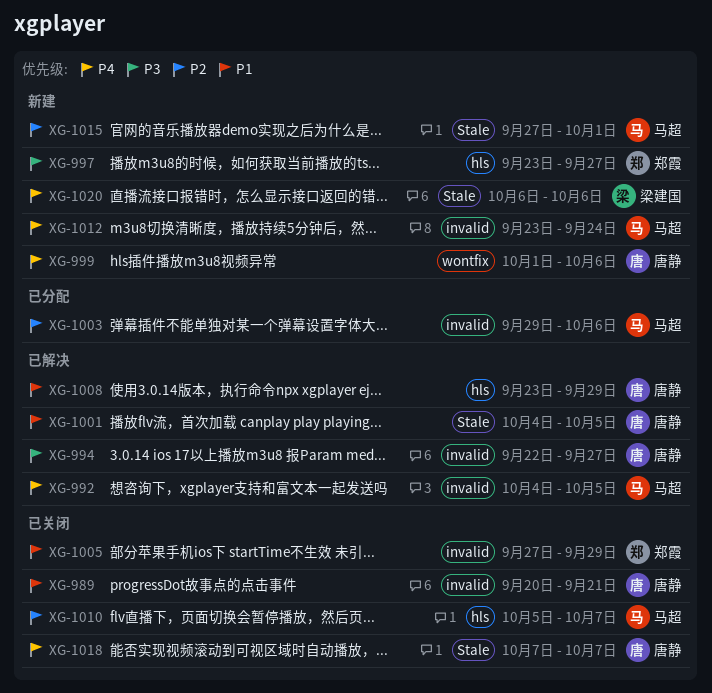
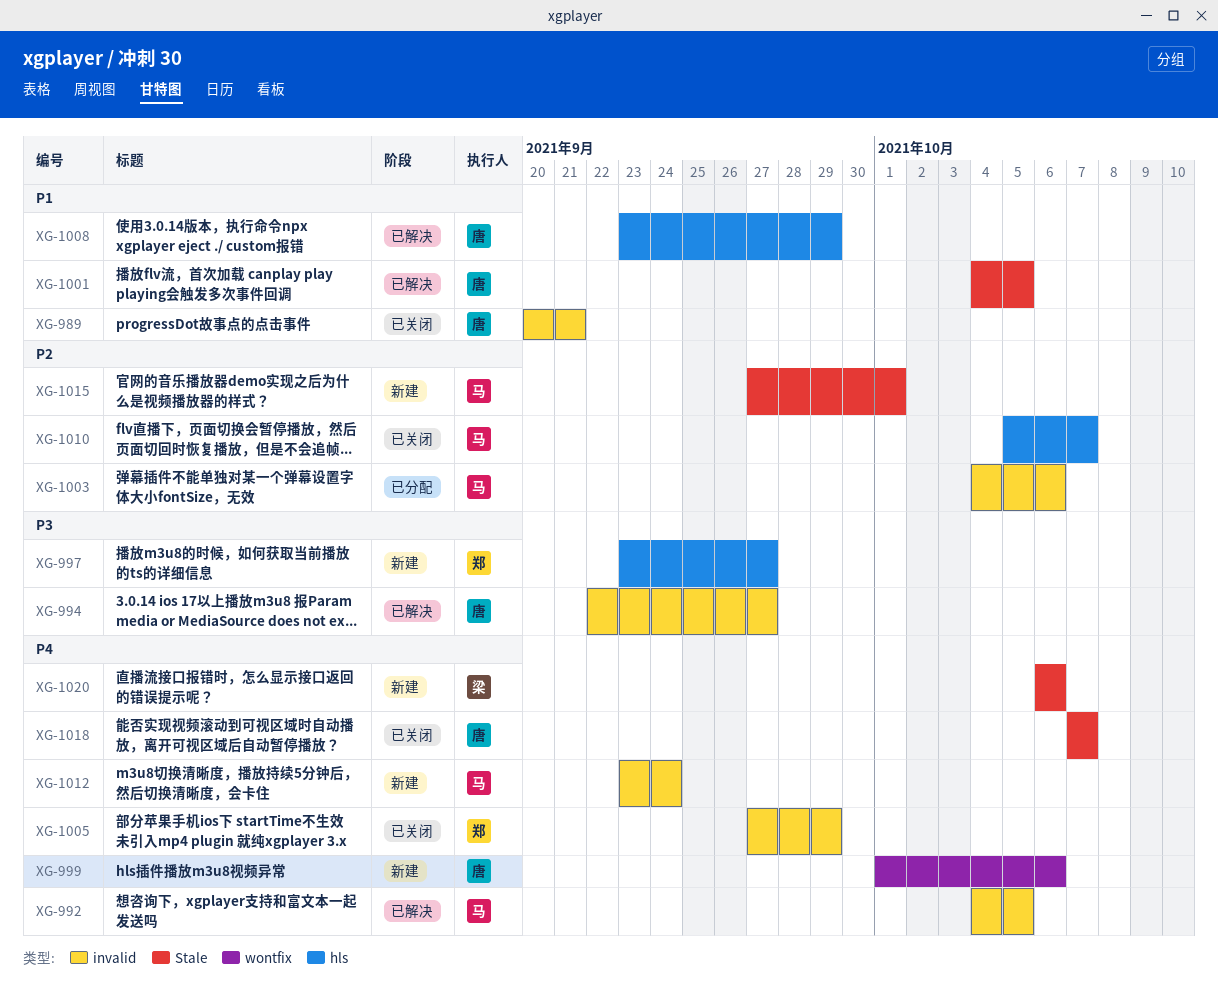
XG-1003, start: Sep 29 -> Oct 4
XG-1005, priority: P1 -> P4

